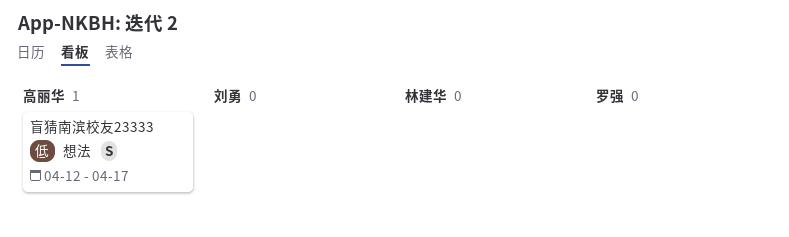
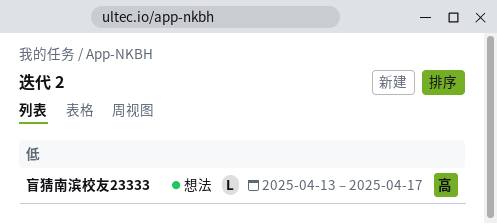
盲猜南滨校友23333, estimate: S -> L
盲猜南滨校友23333, start: Apr 12 -> Apr 13

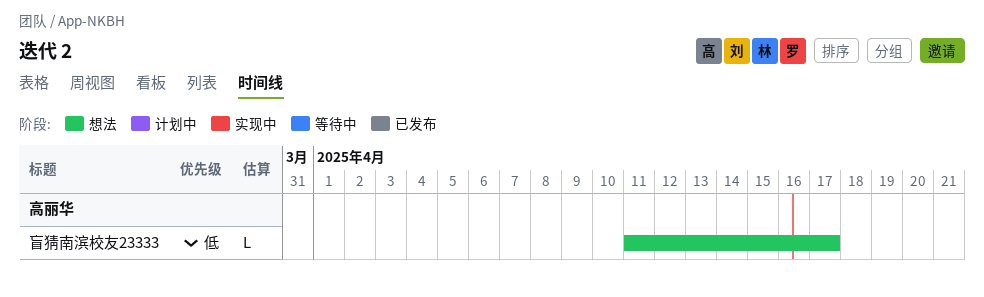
盲猜南滨校友23333, start: Apr 13 -> Apr 11

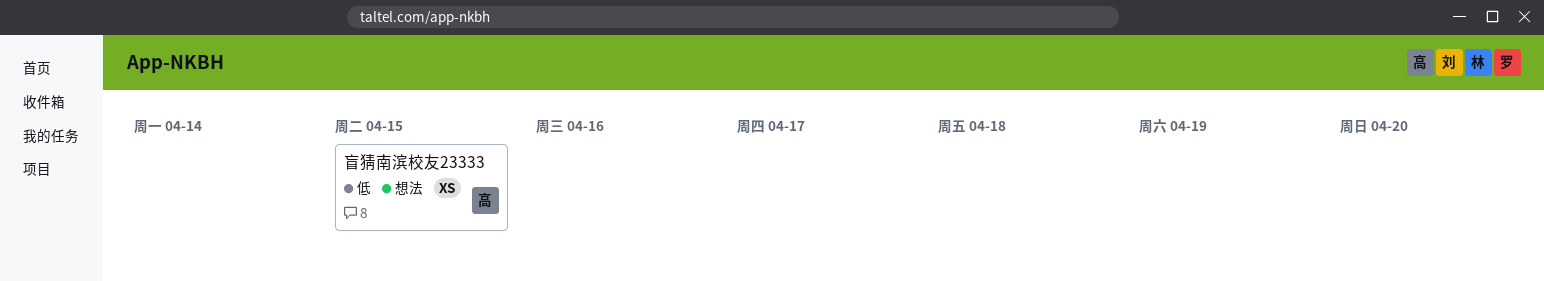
盲猜南滨校友23333, estimate: L -> XS
盲猜南滨校友23333, due: Apr 17 -> Apr 15

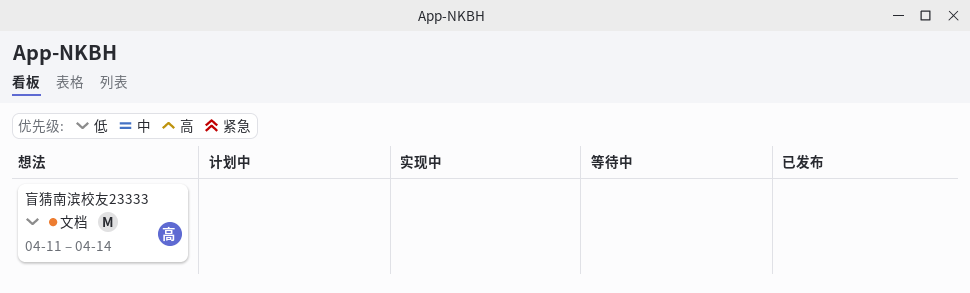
盲猜南滨校友23333, estimate: XS -> M
盲猜南滨校友23333, due: Apr 15 -> Apr 14

